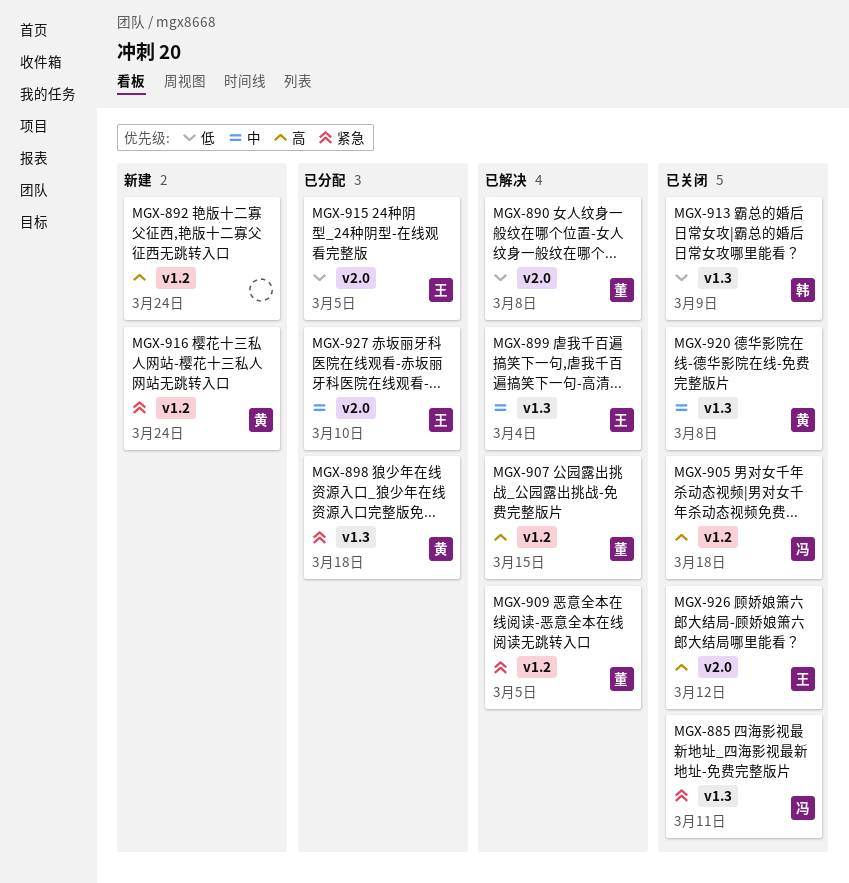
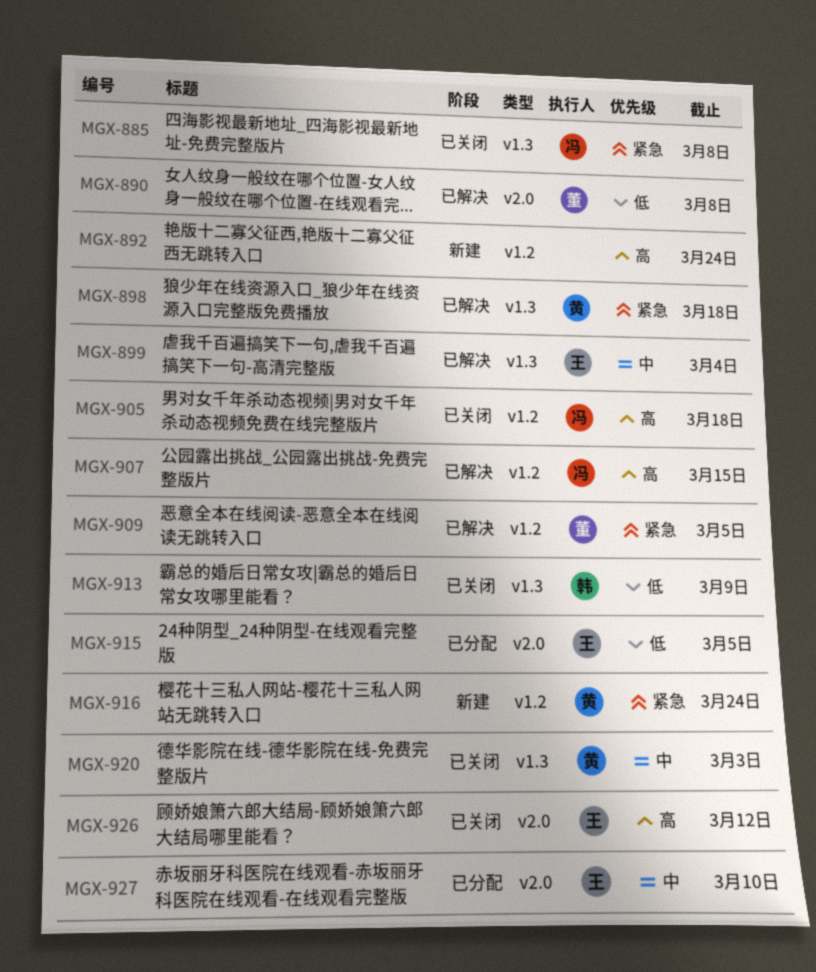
MGX-885, due: Mar 11 -> Mar 8
MGX-898, status: 已分配 -> 已解决
MGX-907, owner: 董 -> 冯
MGX-920, due: Mar 8 -> Mar 3

